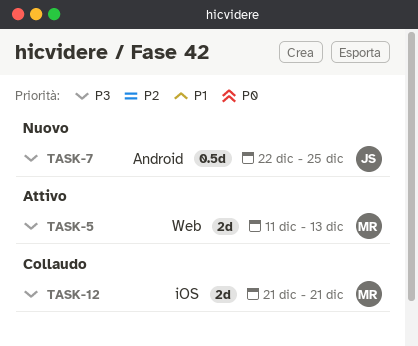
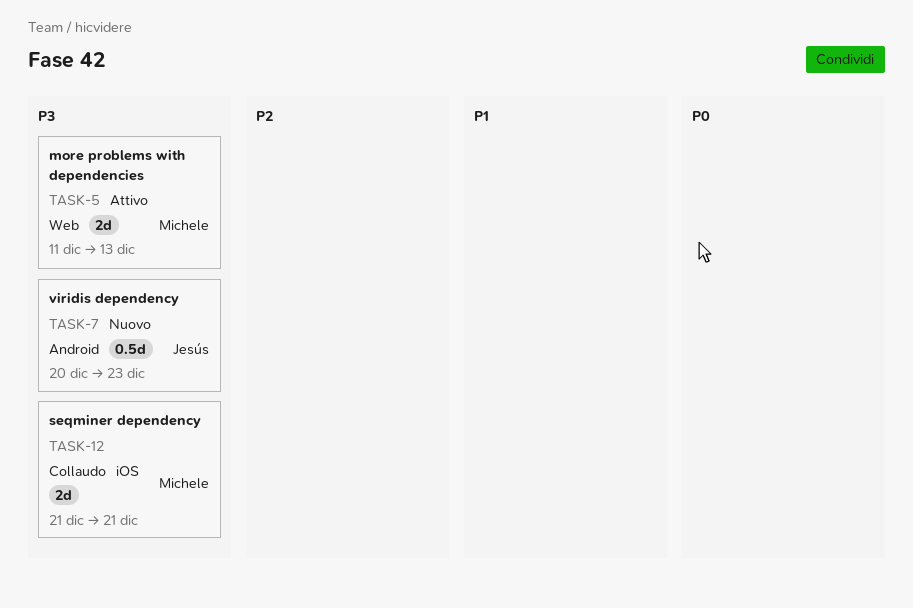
TASK-7, start: Dec 22 -> Dec 20
TASK-7, due: Dec 25 -> Dec 23

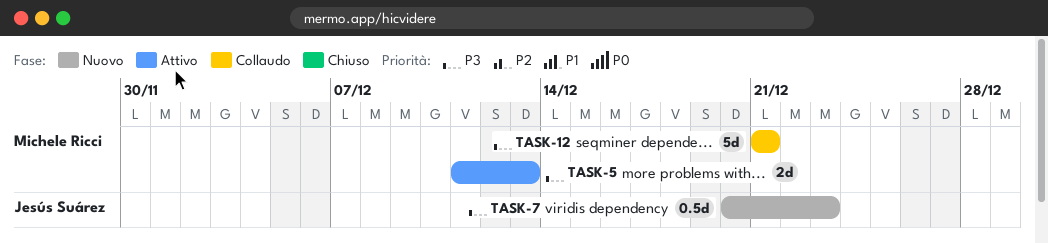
TASK-12, estimate: 2d -> 5d

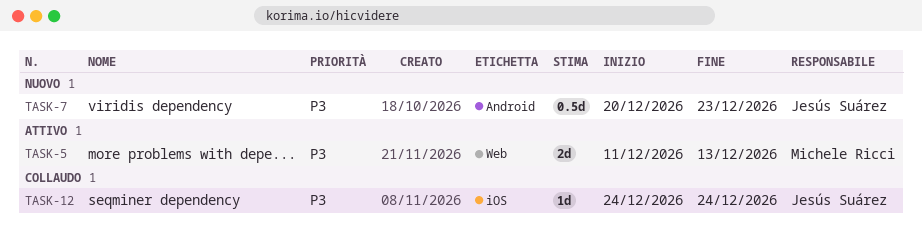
TASK-12, owner: Michele Ricci -> Jesús Suárez
TASK-12, estimate: 5d -> 1d
TASK-12, start: Dec 21 -> Dec 24
TASK-12, due: Dec 21 -> Dec 24

